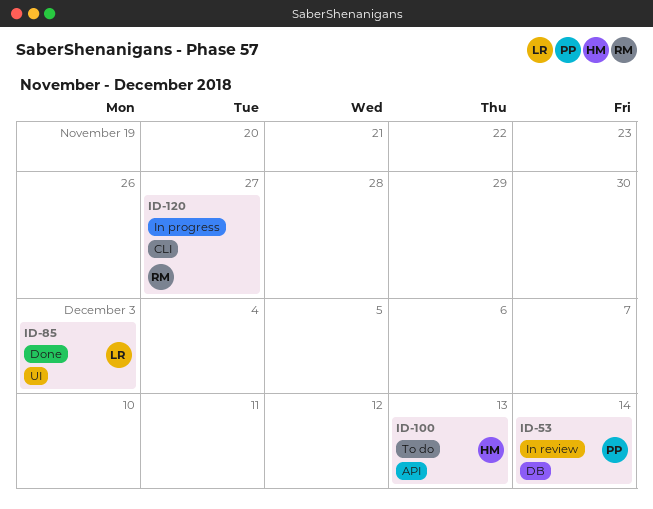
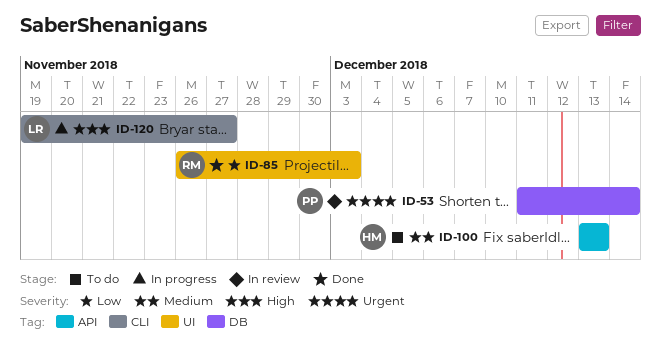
ID-85, owner: LR -> RM
ID-120, owner: RM -> LR

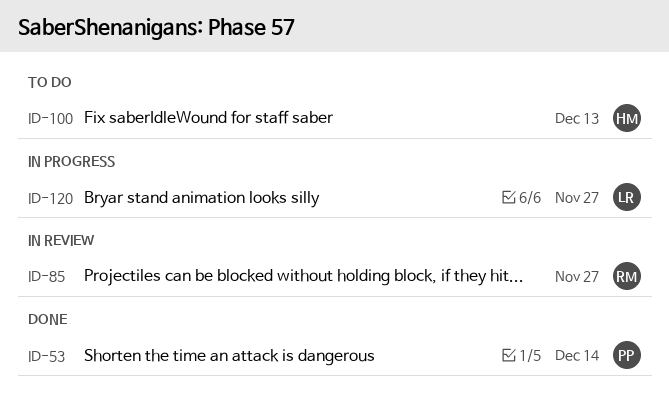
ID-53, status: In review -> Done
ID-85, status: Done -> In review
ID-85, due: Dec 3 -> Nov 27

